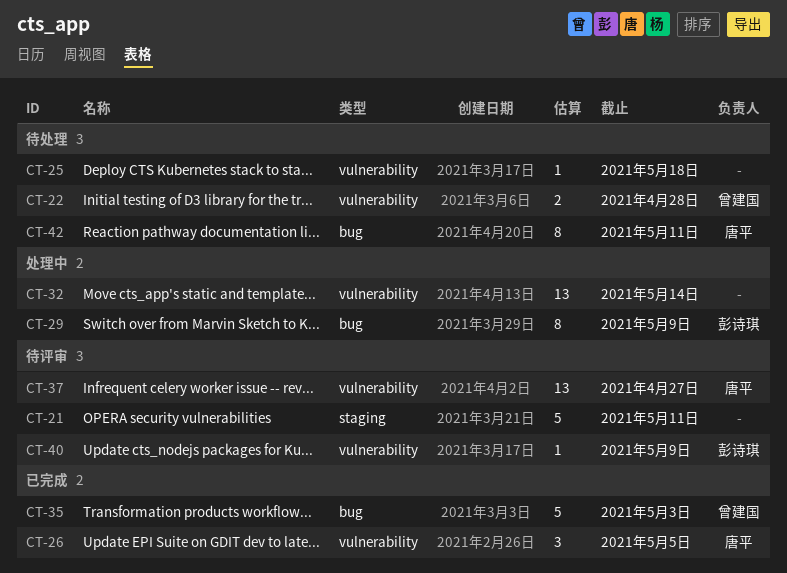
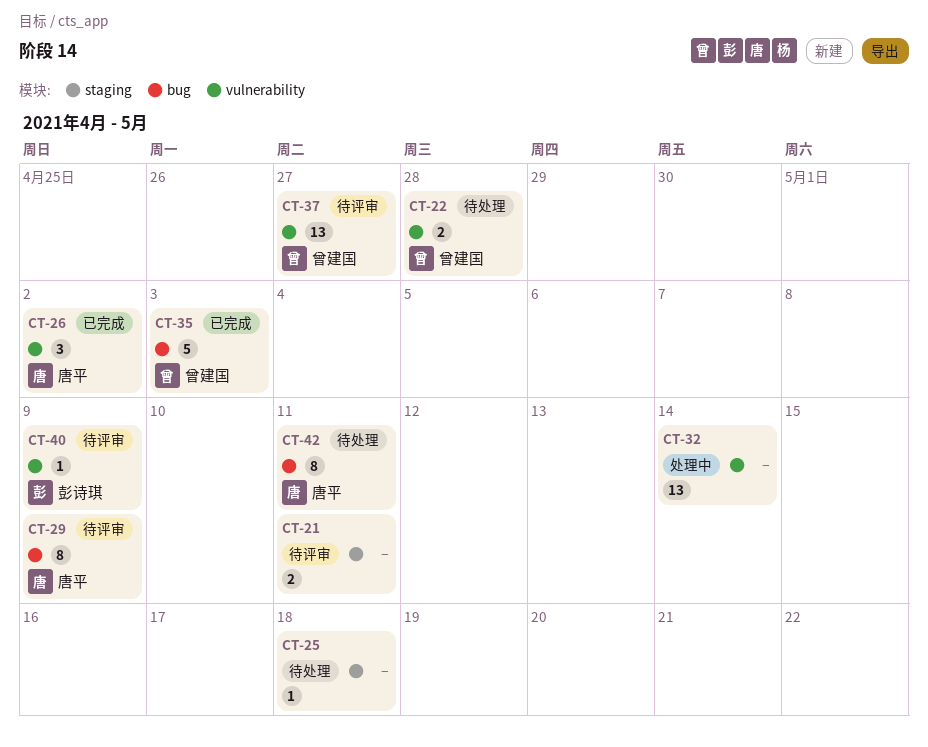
CT-21, estimate: 5 -> 2
CT-25, label: vulnerability -> staging
CT-26, due: May 5 -> May 2
CT-29, status: 处理中 -> 待评审
CT-29, owner: 彭诗琪 -> 唐平
CT-37, owner: 唐平 -> 曾建国

